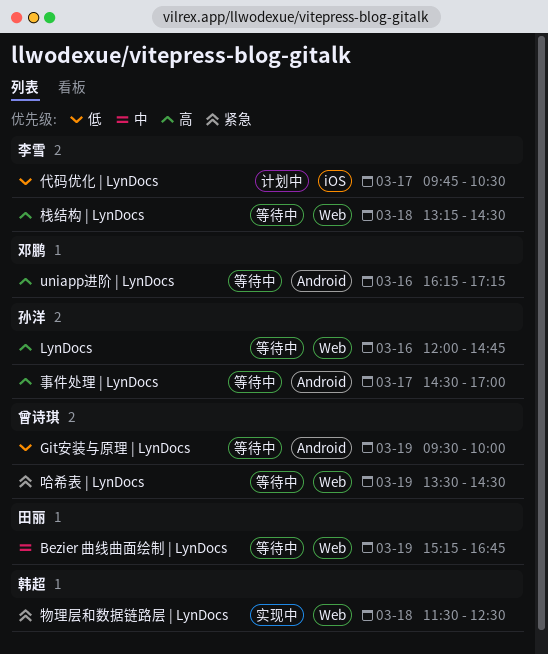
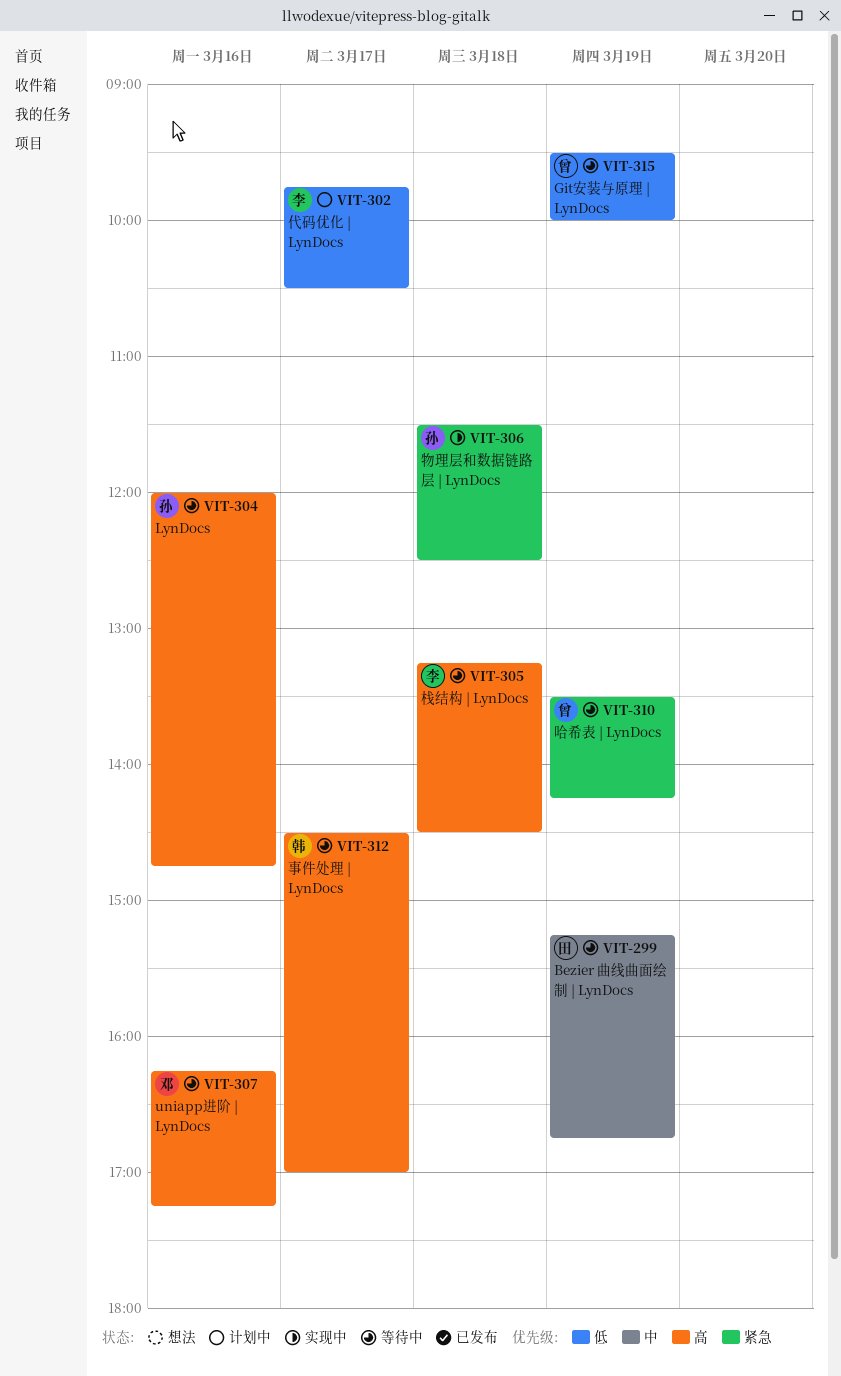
事件处理 | LynDocs, owner: 孙洋 -> 韩超
哈希表 | LynDocs, ends: 14:30 -> 14:15
物理层和数据链路层 | LynDocs, owner: 韩超 -> 孙洋

